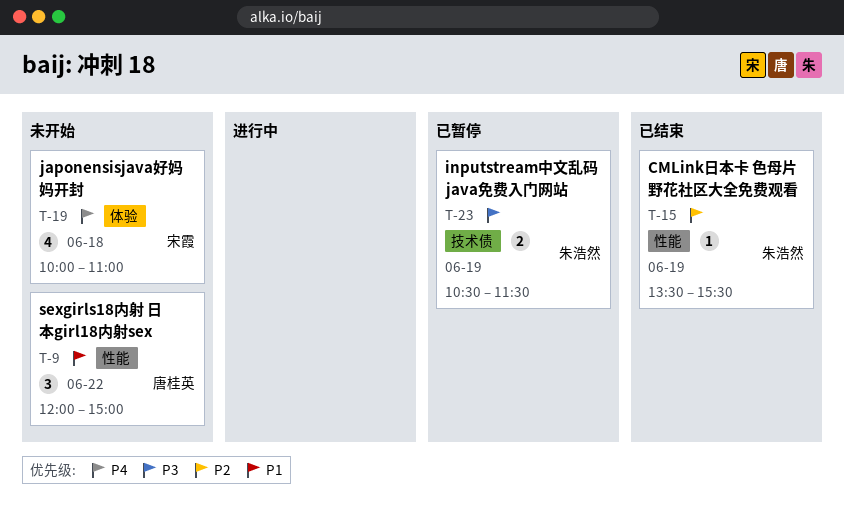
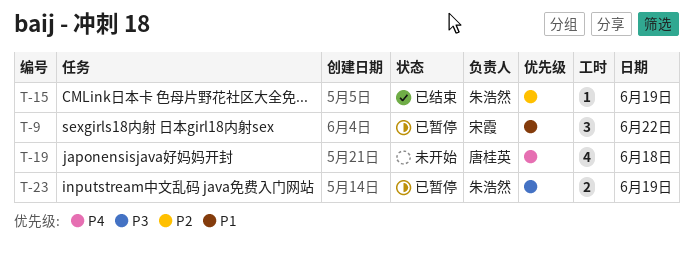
T-9, status: 未开始 -> 已暂停
T-9, owner: 唐桂英 -> 宋霞
T-19, owner: 宋霞 -> 唐桂英

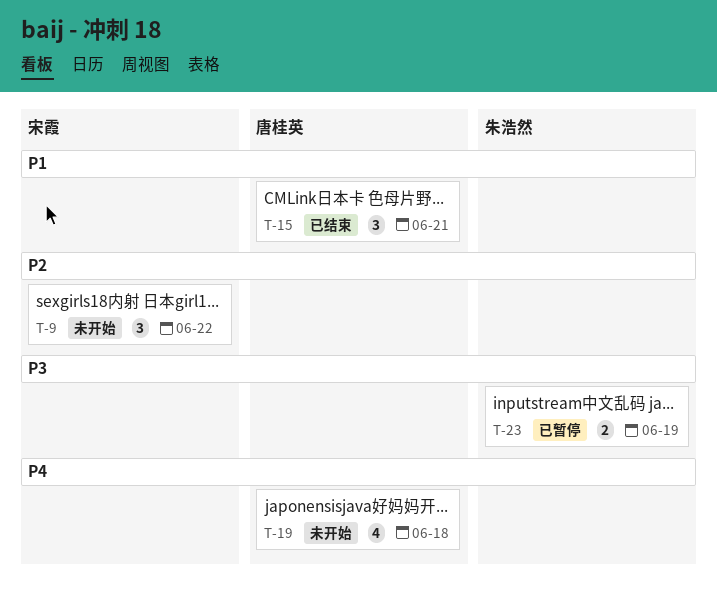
T-9, status: 已暂停 -> 未开始
T-9, priority: P1 -> P2
T-15, owner: 朱浩然 -> 唐桂英
T-15, priority: P2 -> P1
T-15, estimate: 1 -> 3
T-15, day: Jun 19 -> Jun 21

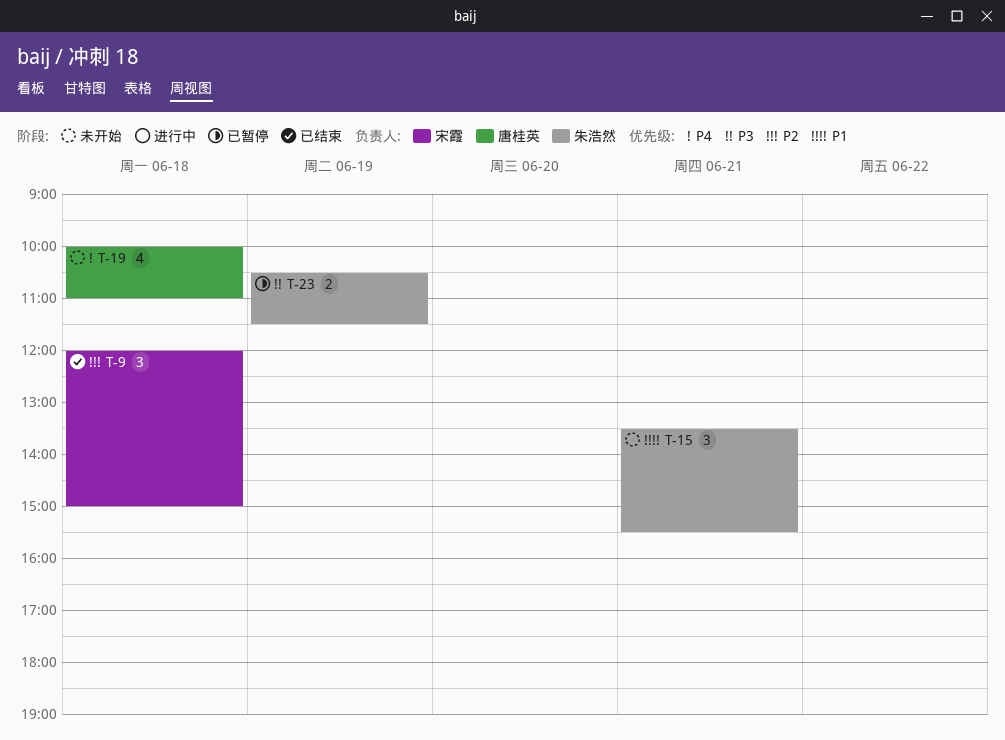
T-9, status: 未开始 -> 已结束
T-9, day: Jun 22 -> Jun 18
T-15, status: 已结束 -> 未开始
T-15, owner: 唐桂英 -> 朱浩然

